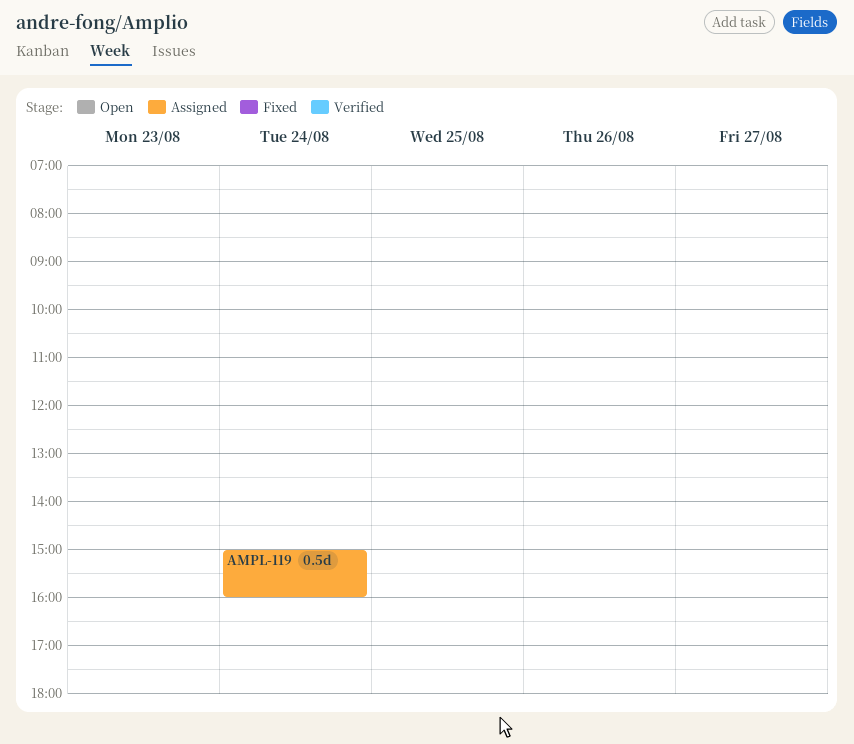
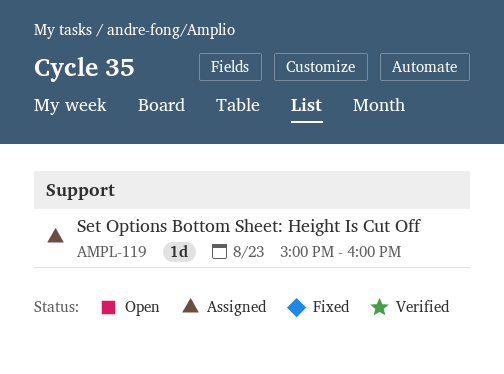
AMPL-119, estimate: 0.5d -> 1d
AMPL-119, day: Aug 24 -> Aug 23

